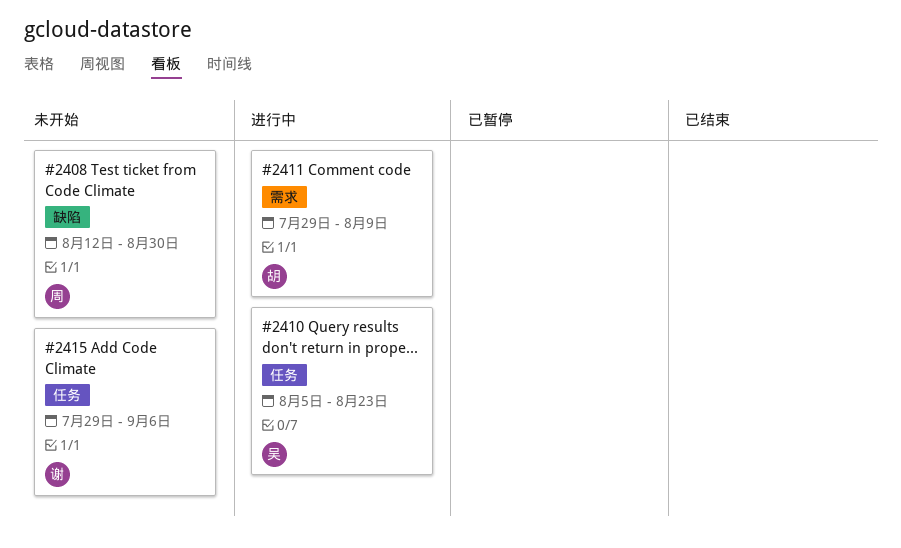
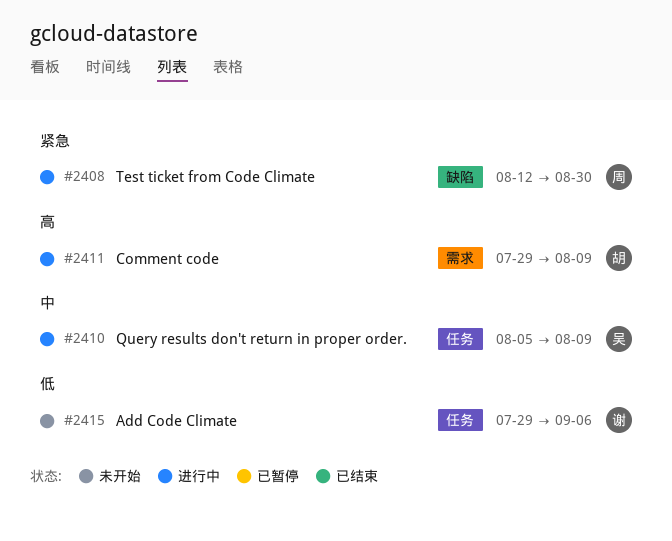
#2408, status: 未开始 -> 进行中
#2410, due: Aug 23 -> Aug 9

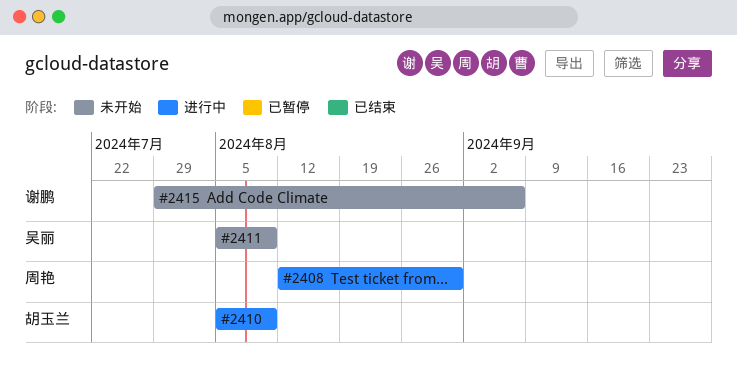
#2410, owner: 吴丽 -> 胡玉兰
#2411, status: 进行中 -> 未开始
#2411, owner: 胡玉兰 -> 吴丽
#2411, start: Jul 29 -> Aug 5

